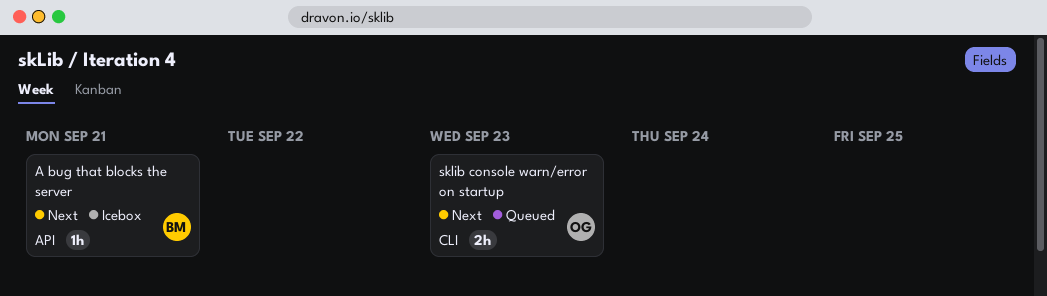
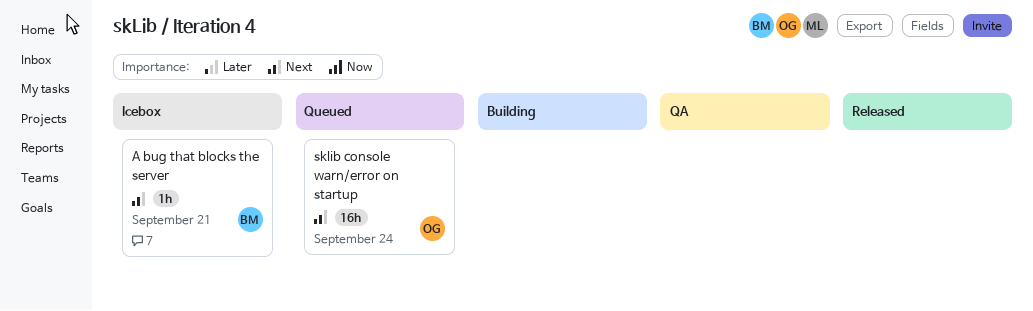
sklib console warn/error on startup, estimate: 2h -> 16h
sklib console warn/error on startup, due: Sep 23 -> Sep 24

